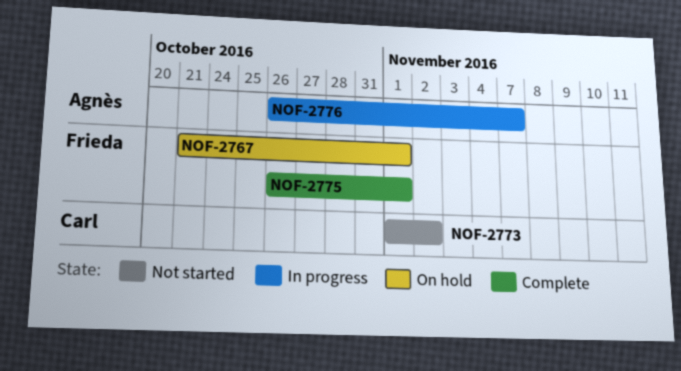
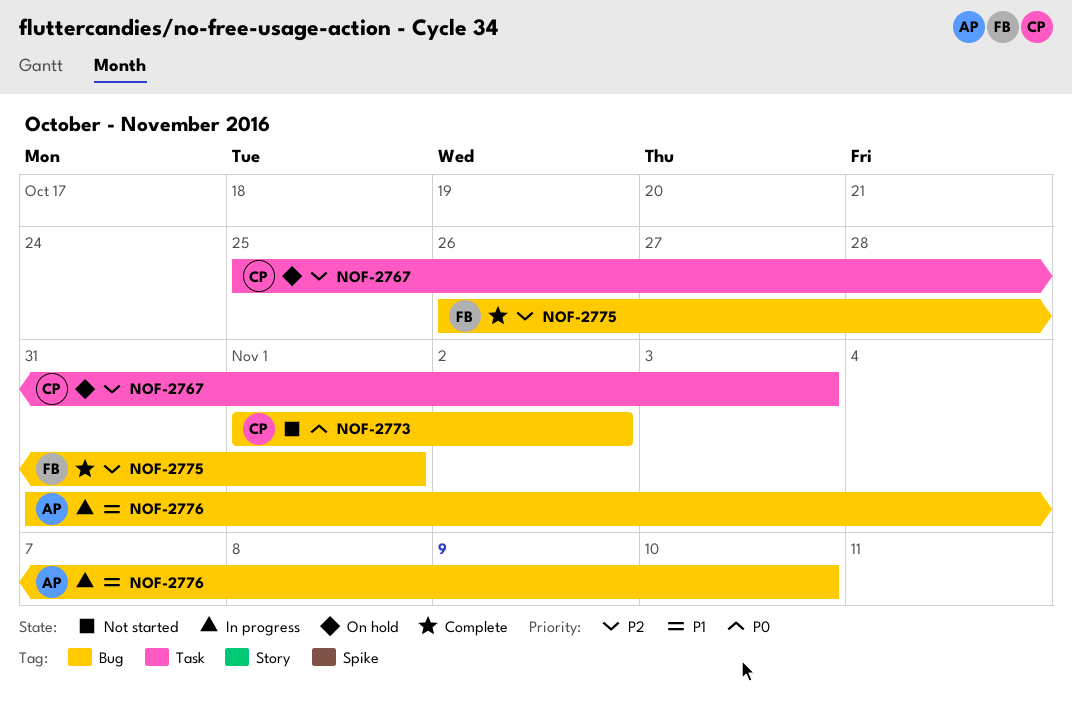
NOF-2767, owner: Frieda -> Carl
NOF-2767, start: Oct 21 -> Oct 25
NOF-2767, due: Nov 1 -> Nov 3
NOF-2776, start: Oct 26 -> Oct 31
NOF-2776, due: Nov 7 -> Nov 10

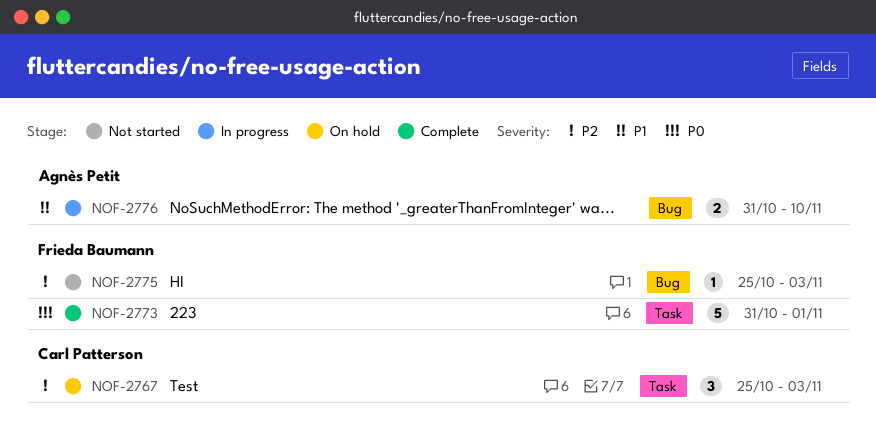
NOF-2773, status: Not started -> Complete
NOF-2773, owner: Carl Patterson -> Frieda Baumann
NOF-2773, label: Bug -> Task
NOF-2773, start: Nov 1 -> Oct 31
NOF-2773, due: Nov 2 -> Nov 1
NOF-2775, status: Complete -> Not started
NOF-2775, start: Oct 26 -> Oct 25
NOF-2775, due: Nov 1 -> Nov 3

